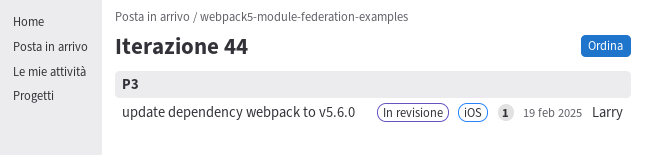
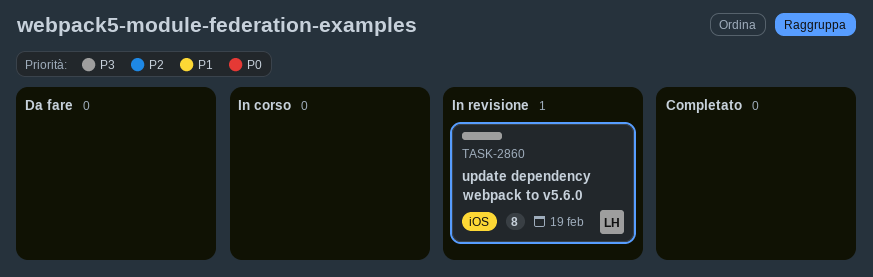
update dependency webpack to v5.6.0, estimate: 1 -> 8

